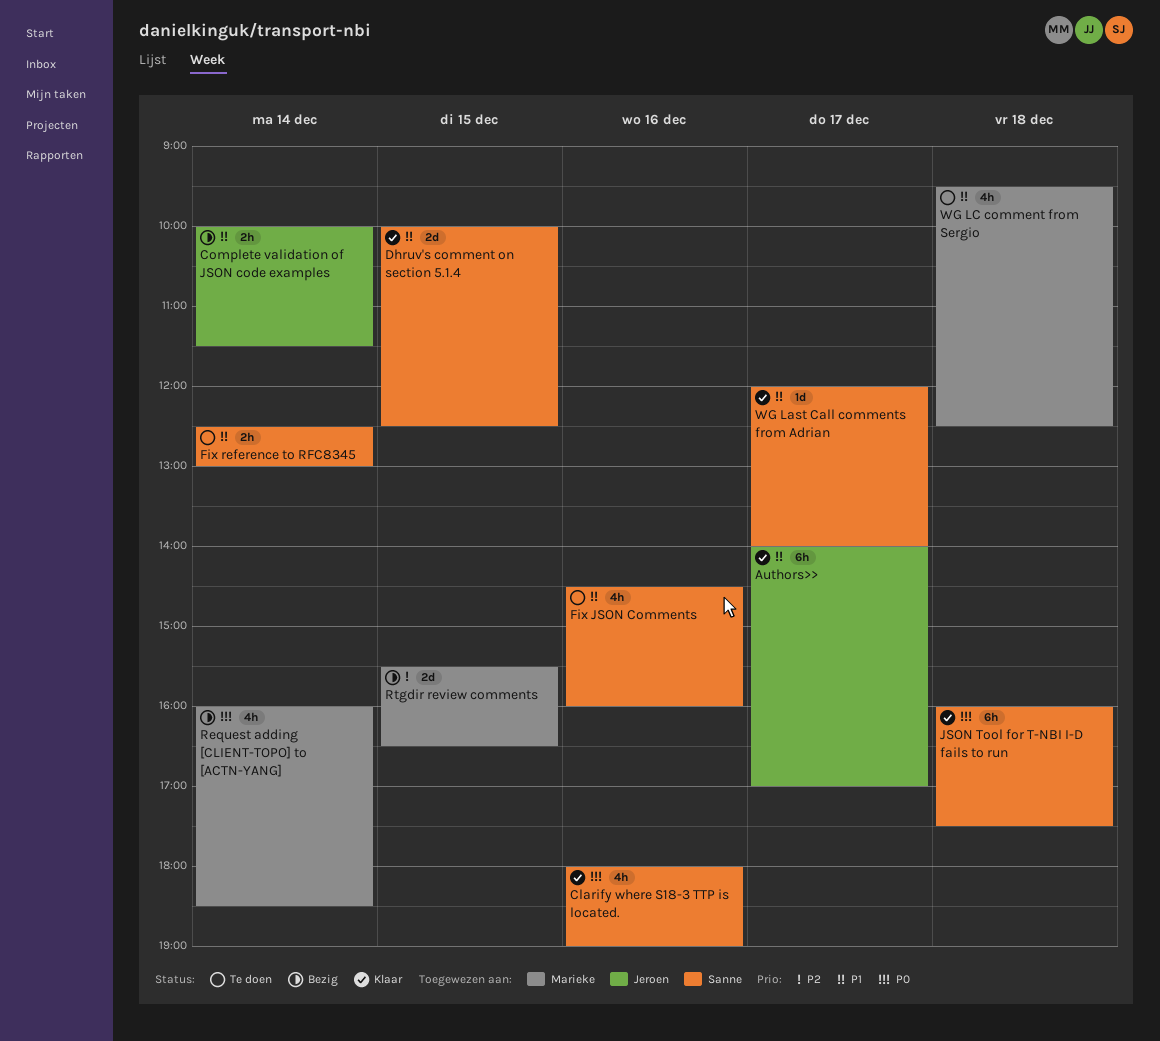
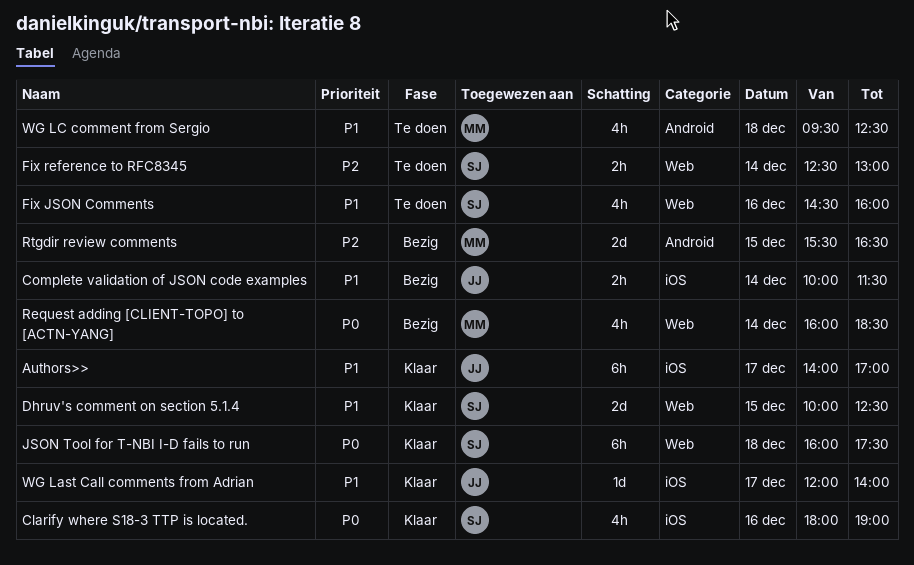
Fix reference to RFC8345, priority: P1 -> P2
WG Last Call comments from Adrian, owner: Sanne -> Jeroen

